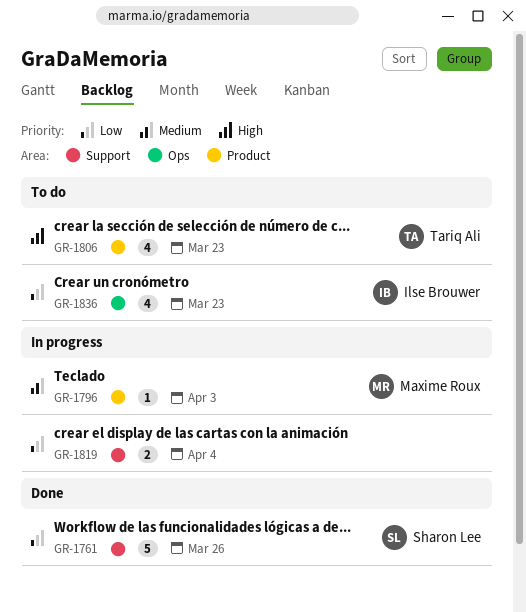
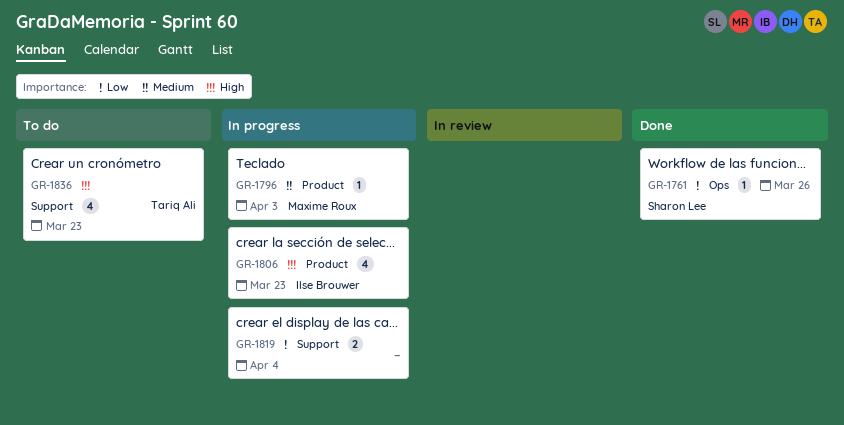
GR-1761, label: Support -> Ops
GR-1761, estimate: 5 -> 1
GR-1806, status: To do -> In progress
GR-1806, owner: Tariq Ali -> Ilse Brouwer
GR-1836, owner: Ilse Brouwer -> Tariq Ali
GR-1836, priority: Low -> High
GR-1836, label: Ops -> Support

